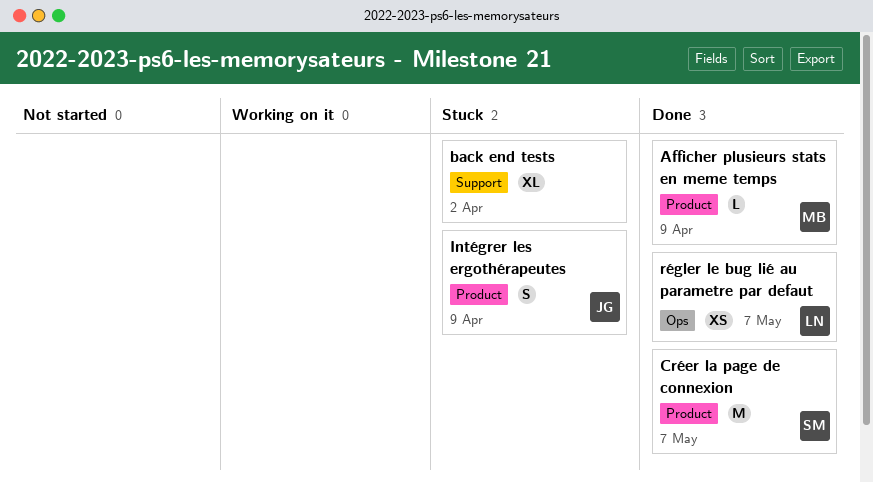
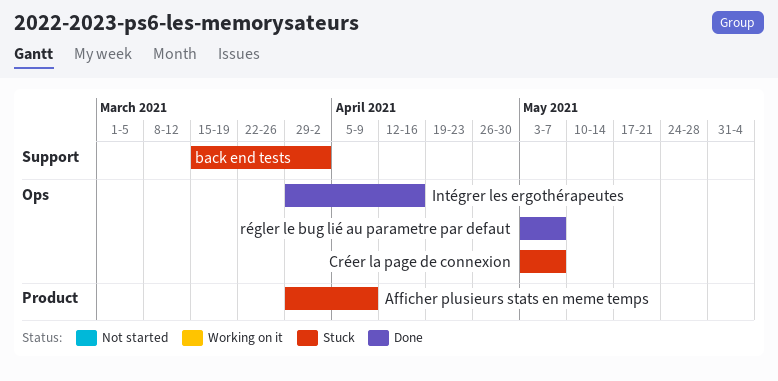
Afficher plusieurs stats en meme temps, status: Done -> Stuck
Créer la page de connexion, status: Done -> Stuck
Créer la page de connexion, label: Product -> Ops
Intégrer les ergothérapeutes, status: Stuck -> Done
Intégrer les ergothérapeutes, label: Product -> Ops
Intégrer les ergothérapeutes, due: Apr 9 -> Apr 16

